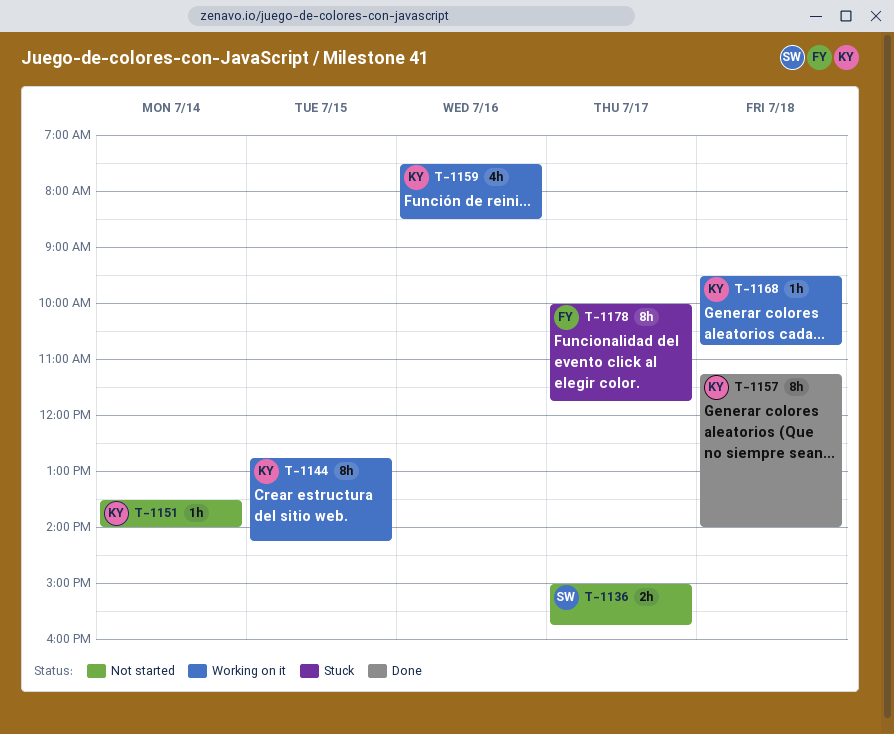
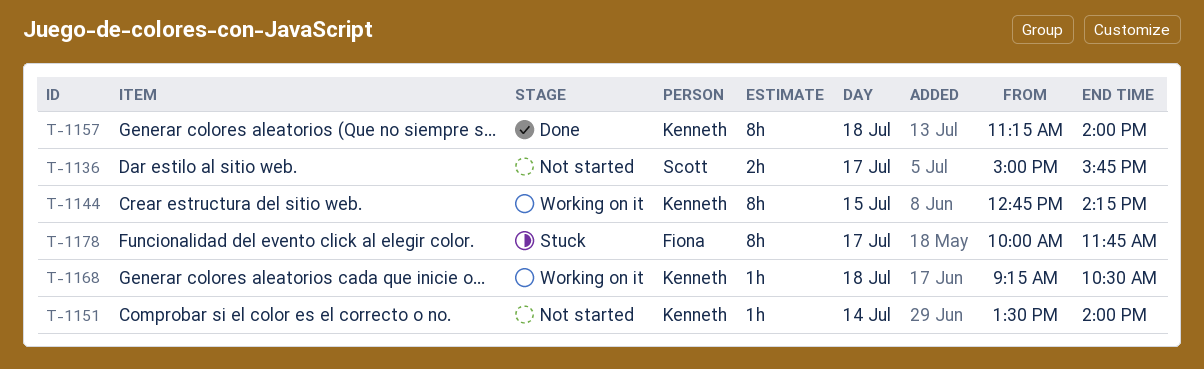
T-1159: present -> none
T-1168, begins: 09:30 -> 09:15
T-1168, ends: 10:45 -> 10:30

